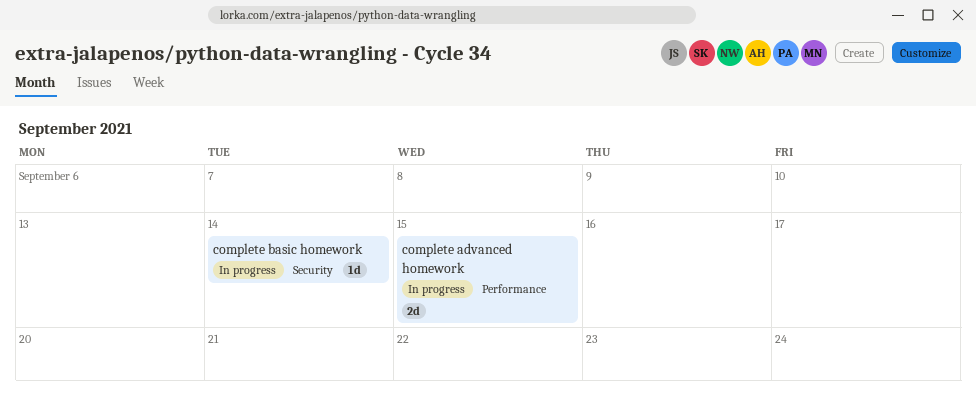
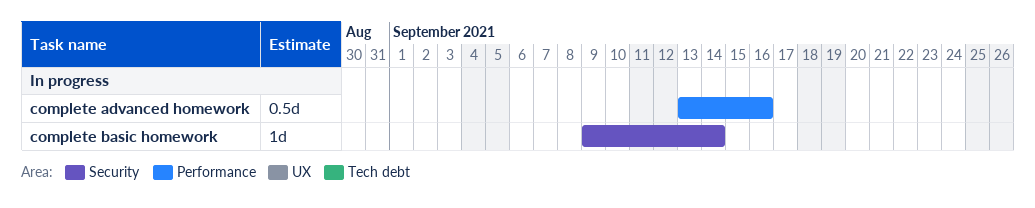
complete advanced homework, estimate: 2d -> 0.5d
complete advanced homework, due: Sep 15 -> Sep 16

